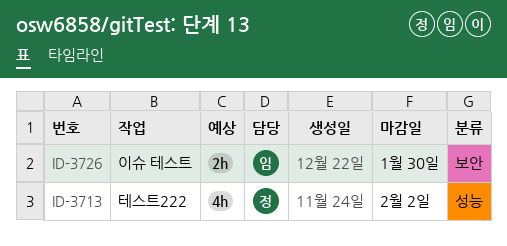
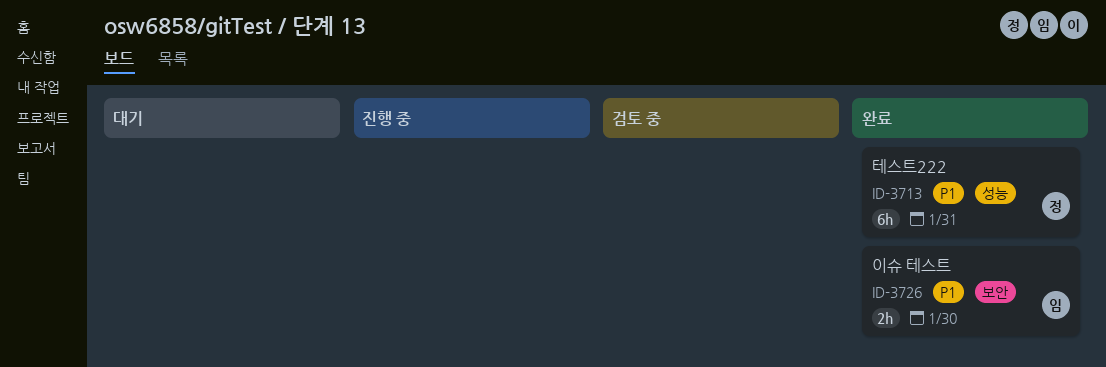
ID-3713, estimate: 4h -> 6h
ID-3713, due: Feb 2 -> Jan 31

